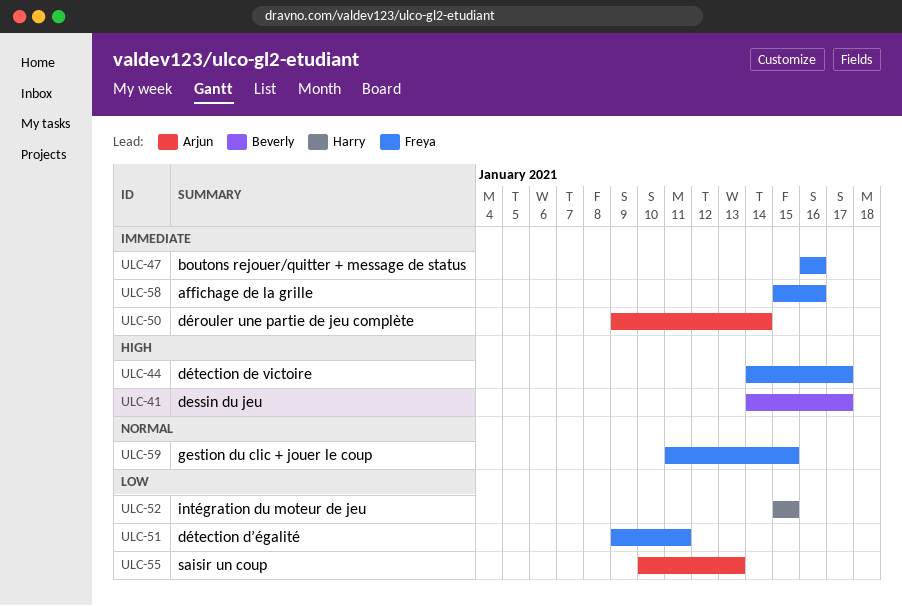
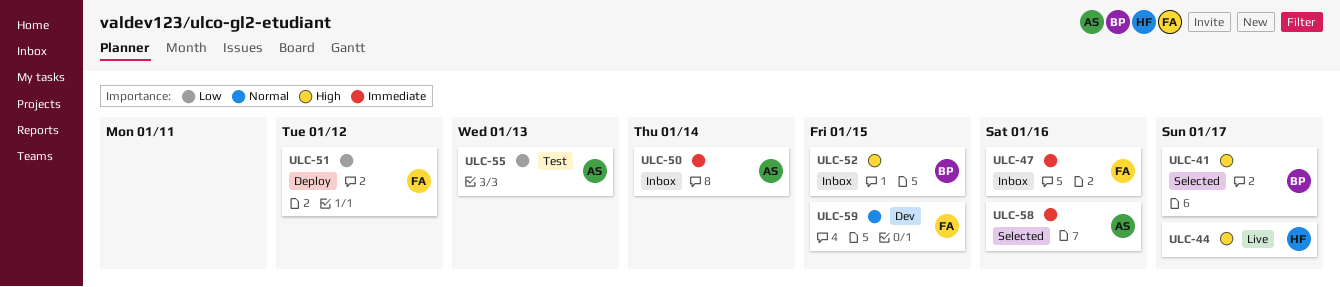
ULC-44, owner: Freya -> Harry
ULC-51, due: Jan 11 -> Jan 12
ULC-52, owner: Harry -> Beverly
ULC-52, priority: Low -> High
ULC-58, owner: Freya -> Arjun

